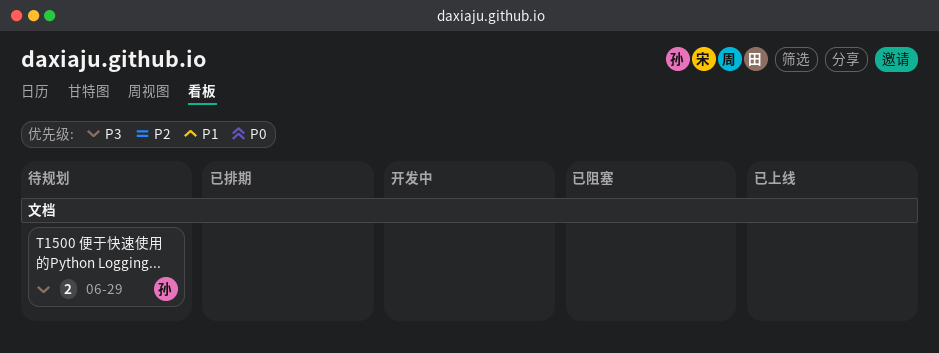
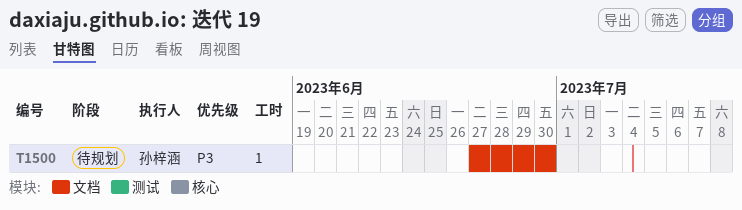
T1500, estimate: 2 -> 1
T1500, due: Jun 29 -> Jun 30

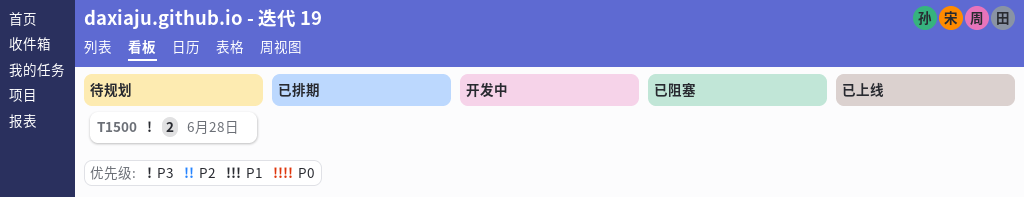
T1500, estimate: 1 -> 2
T1500, due: Jun 30 -> Jun 28

